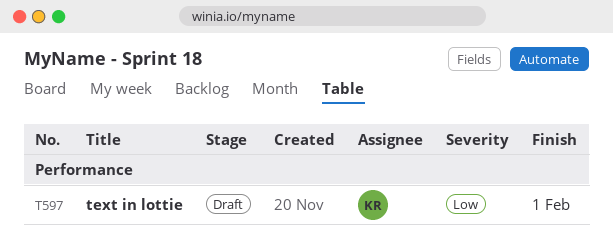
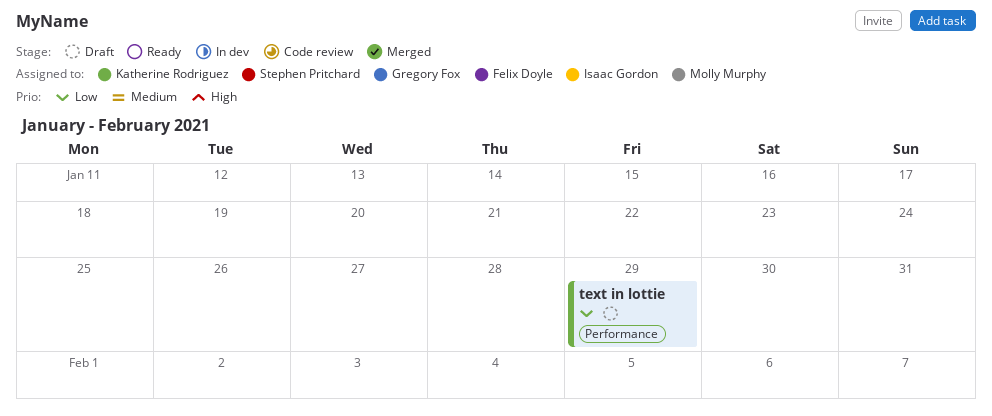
text in lottie, due: Feb 1 -> Jan 29

